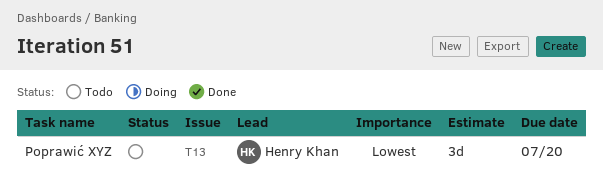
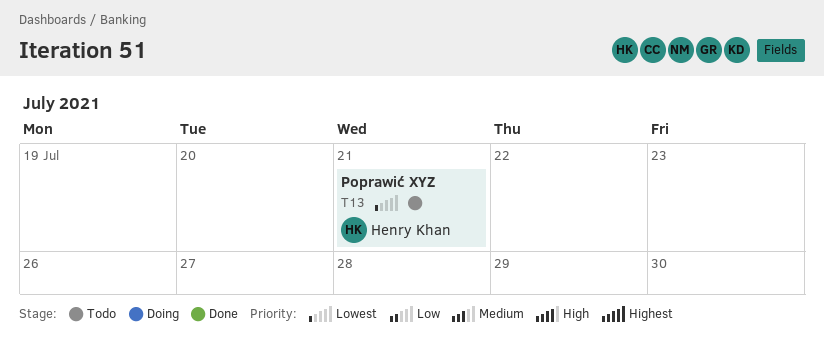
T13, due: Jul 20 -> Jul 21

